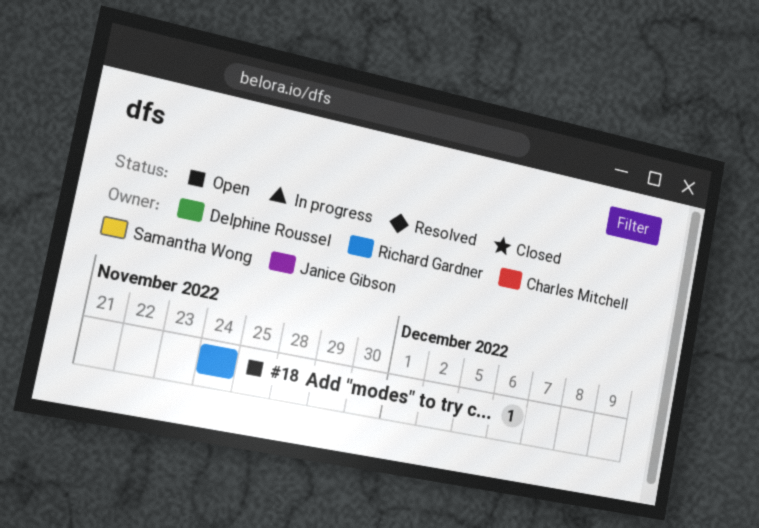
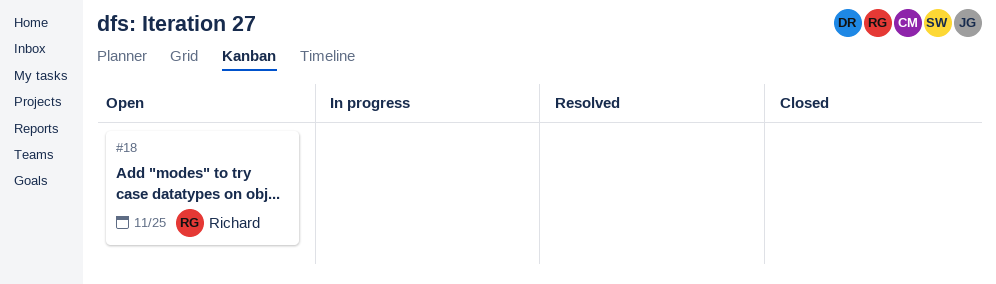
#18, due: Nov 24 -> Nov 25

